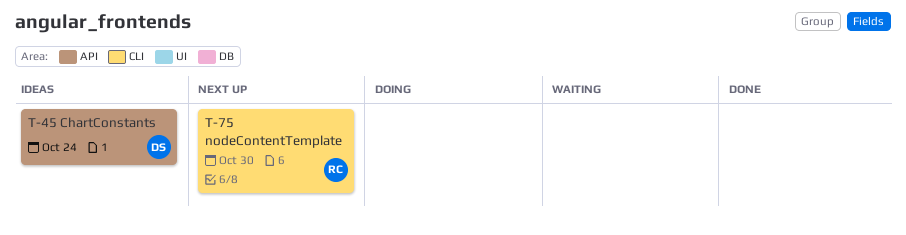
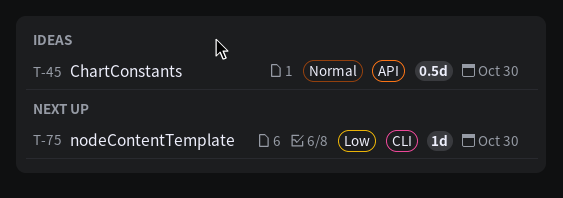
T-45, due: Oct 24 -> Oct 30

